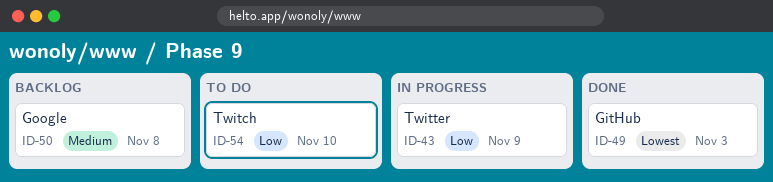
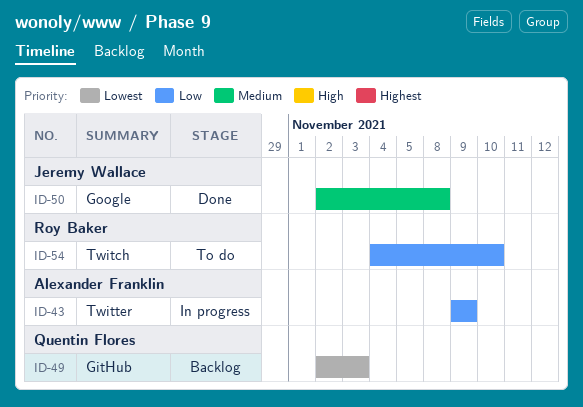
ID-49, status: Done -> Backlog
ID-50, status: Backlog -> Done

